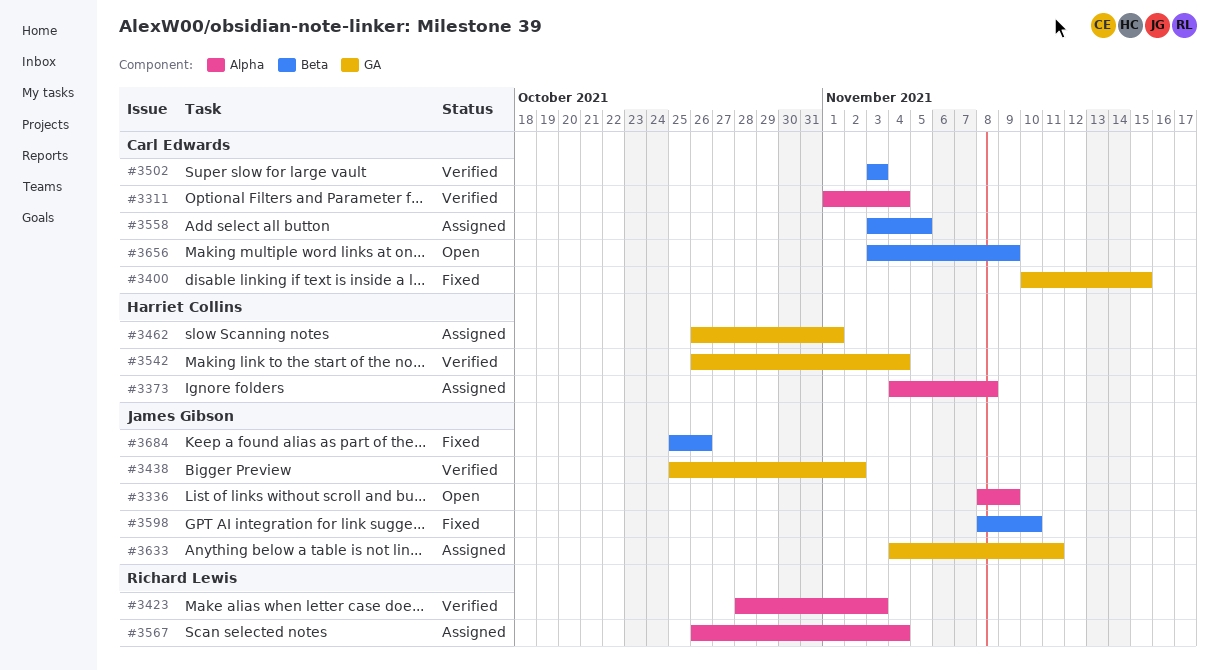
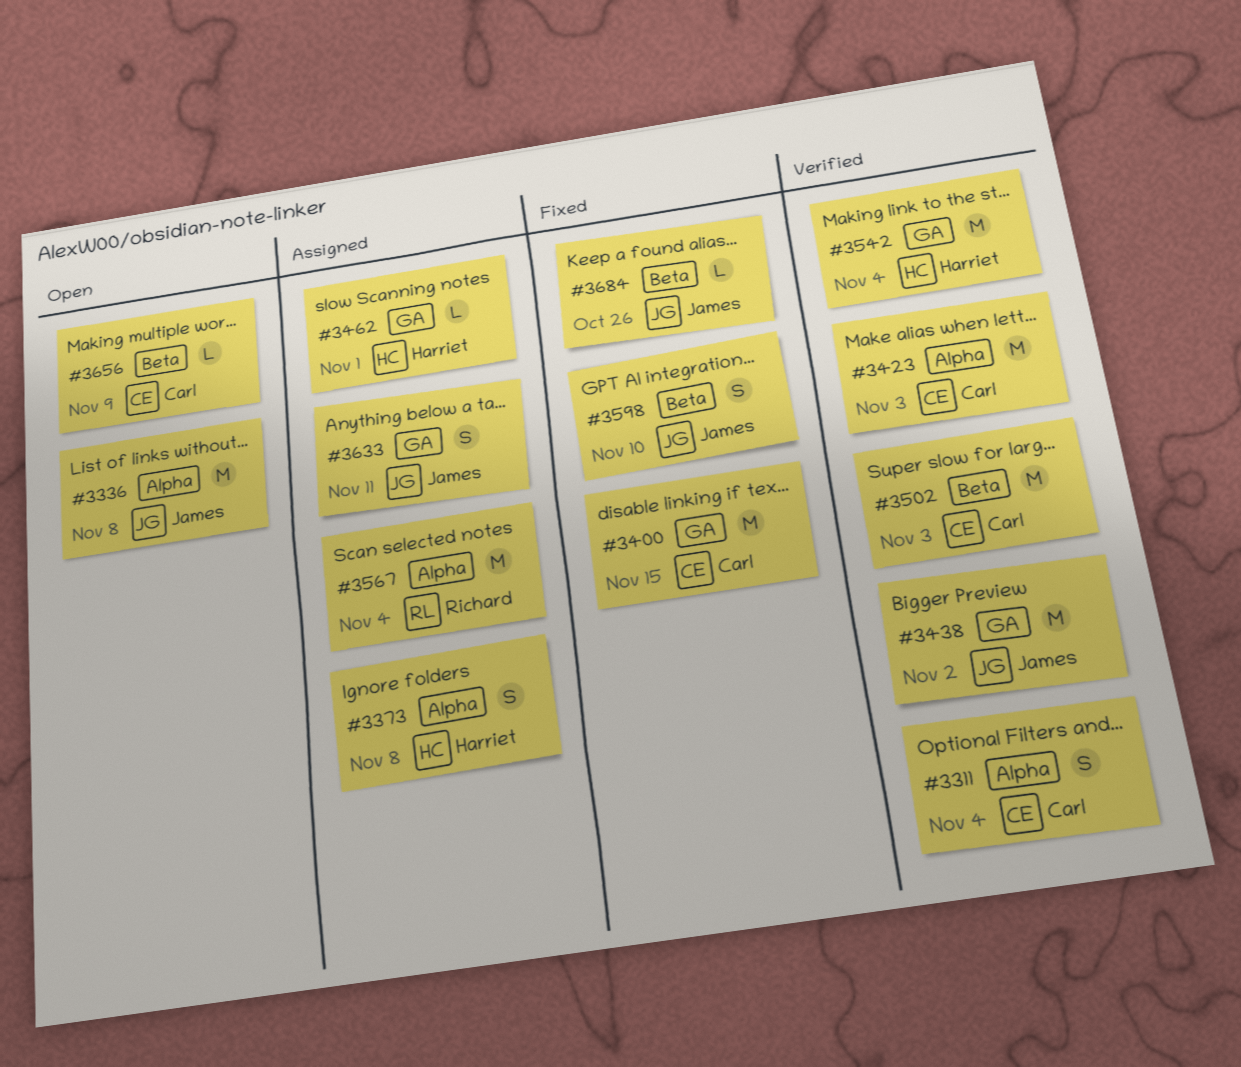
#3336, due: Nov 9 -> Nov 8
#3423, owner: Richard Lewis -> Carl Edwards
#3558: present -> none

